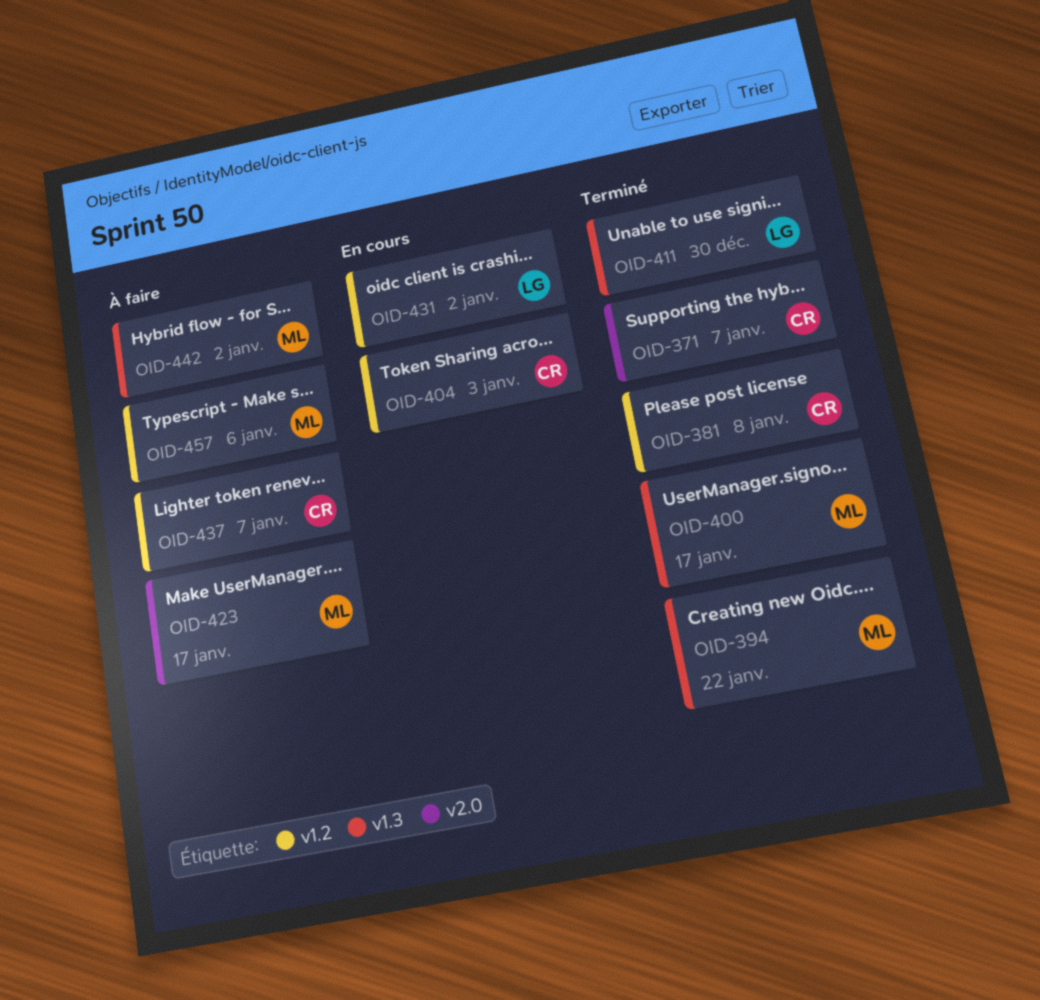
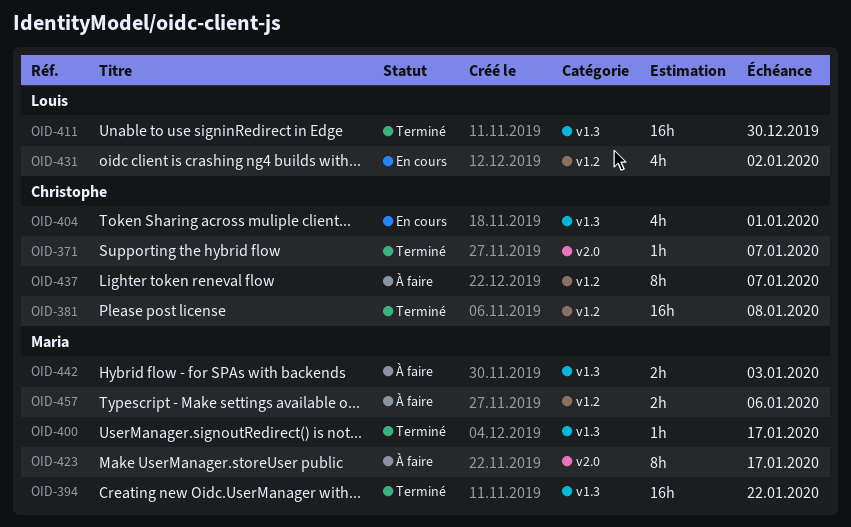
OID-404, label: v1.2 -> v1.3
OID-404, due: Jan 3 -> Jan 1
OID-442, due: Jan 2 -> Jan 3

